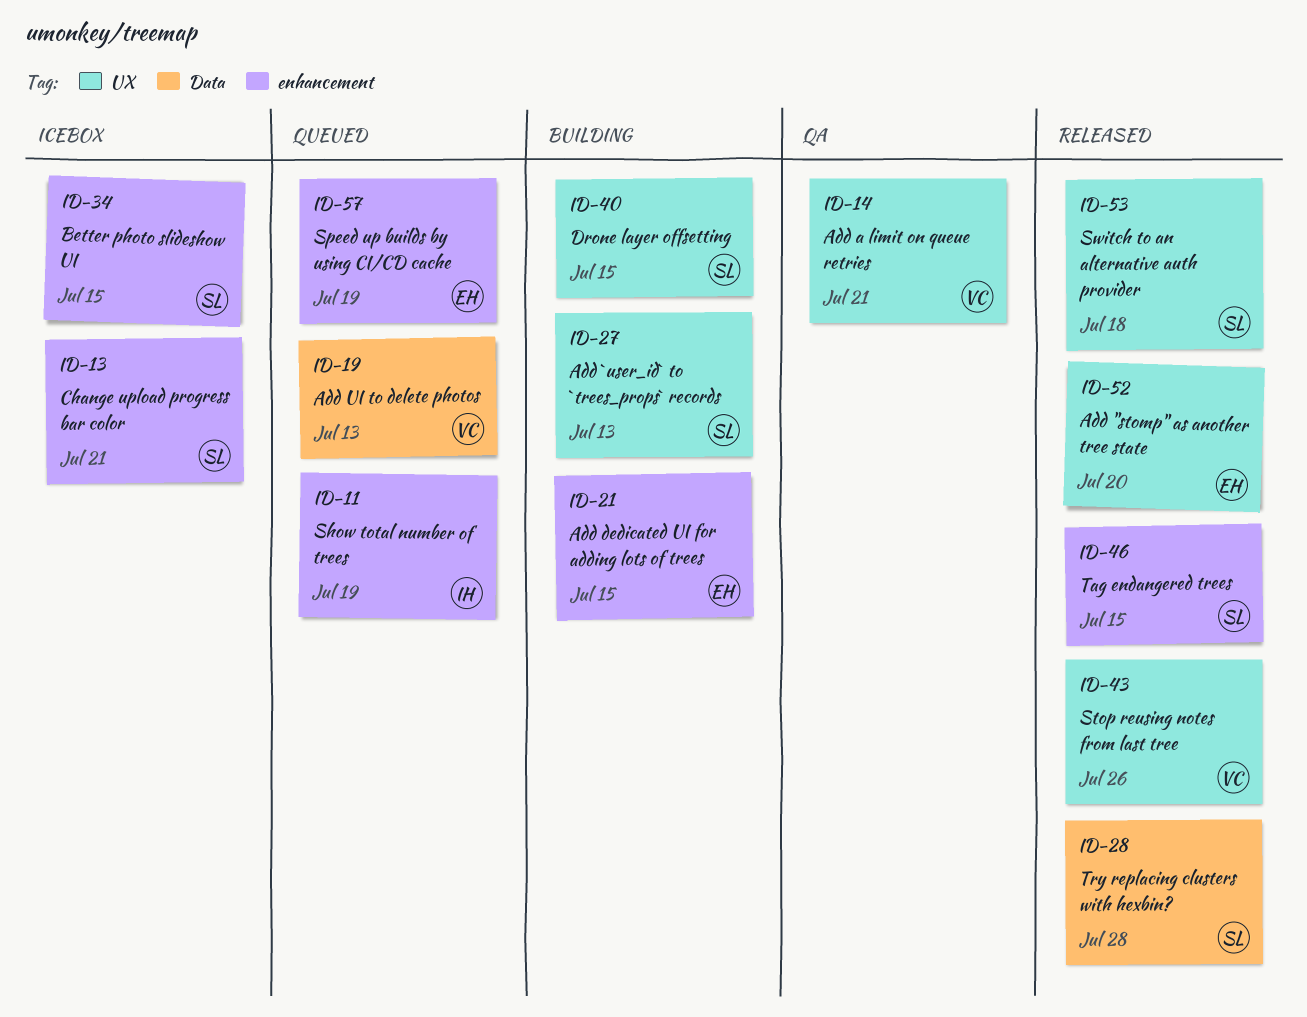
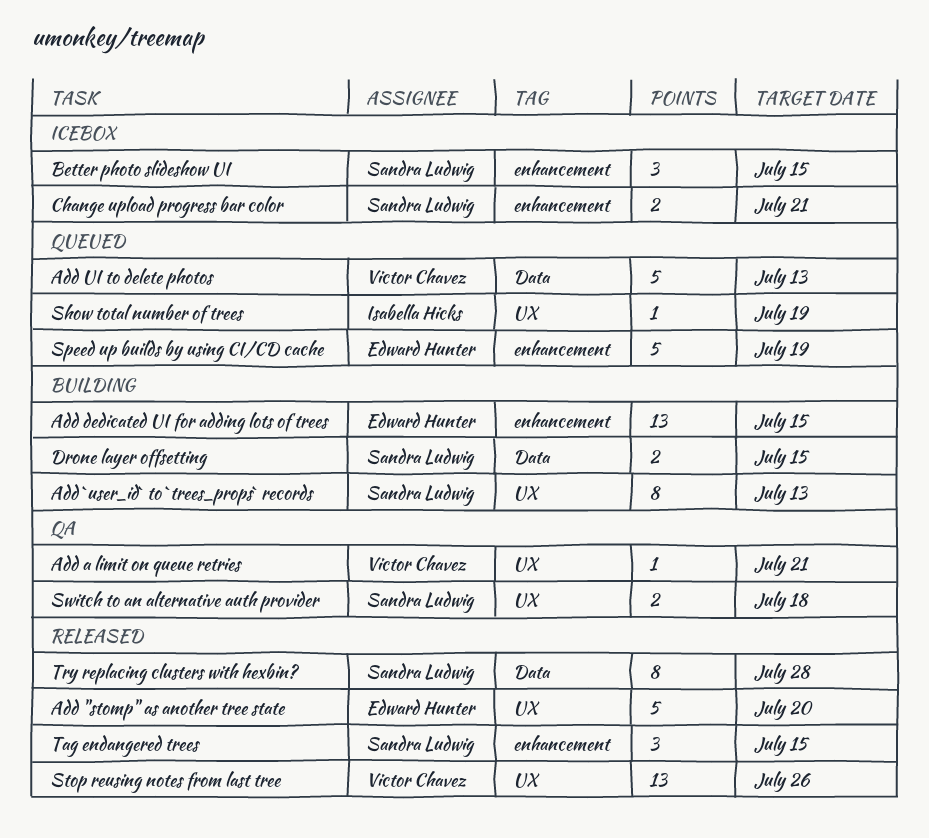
Drone layer offsetting, label: UX -> Data
Show total number of trees, label: enhancement -> UX
Switch to an alternative auth provider, status: Released -> QA

